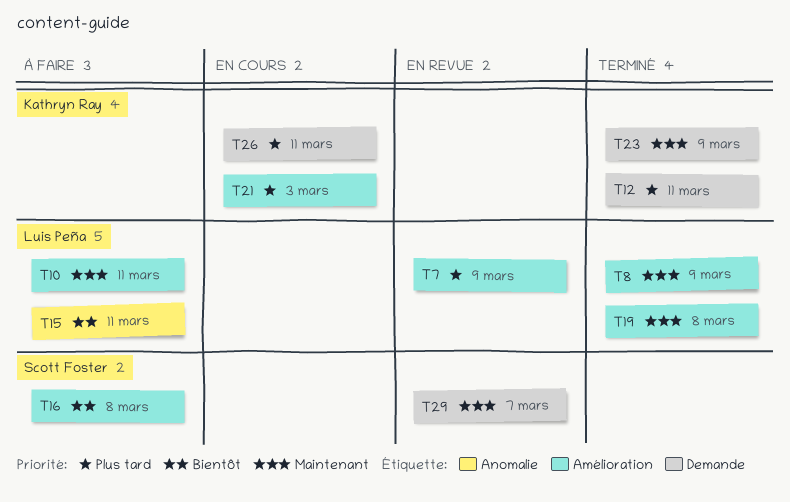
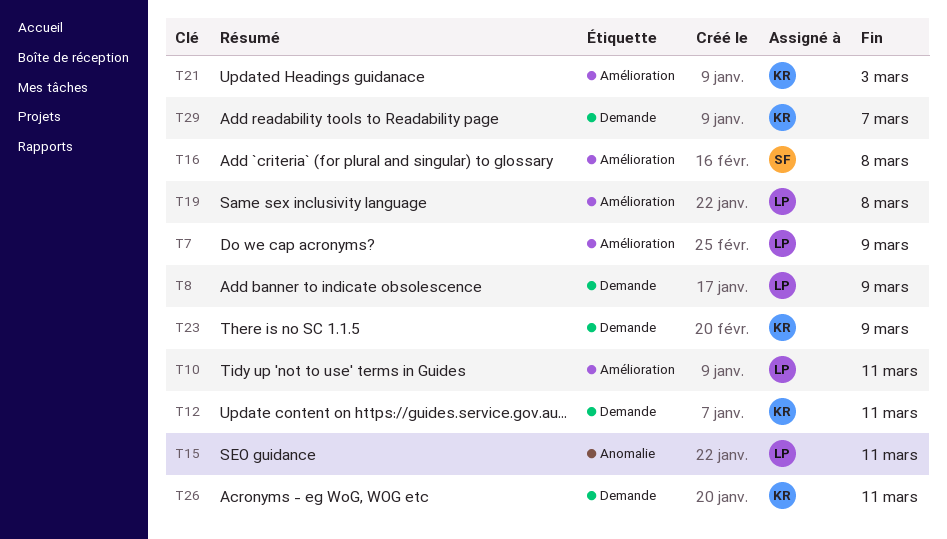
T8, label: Amélioration -> Demande
T29, owner: Scott Foster -> Kathryn Ray

